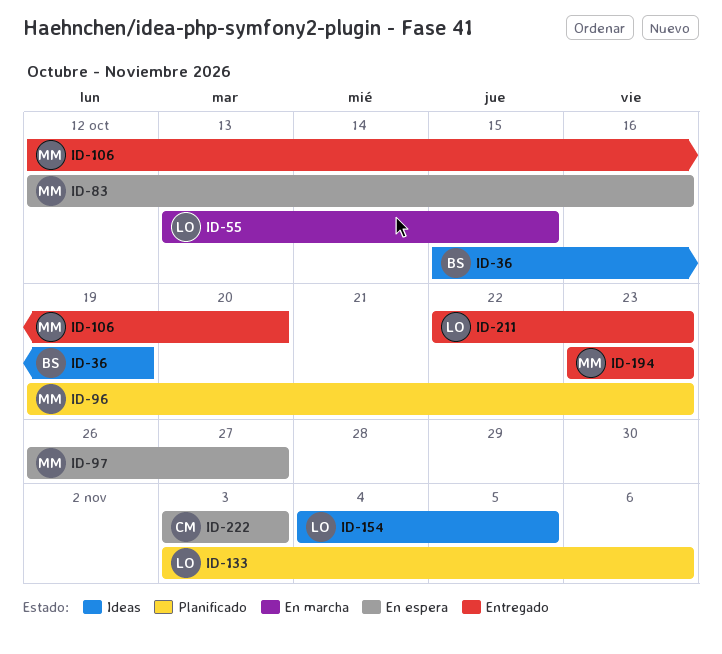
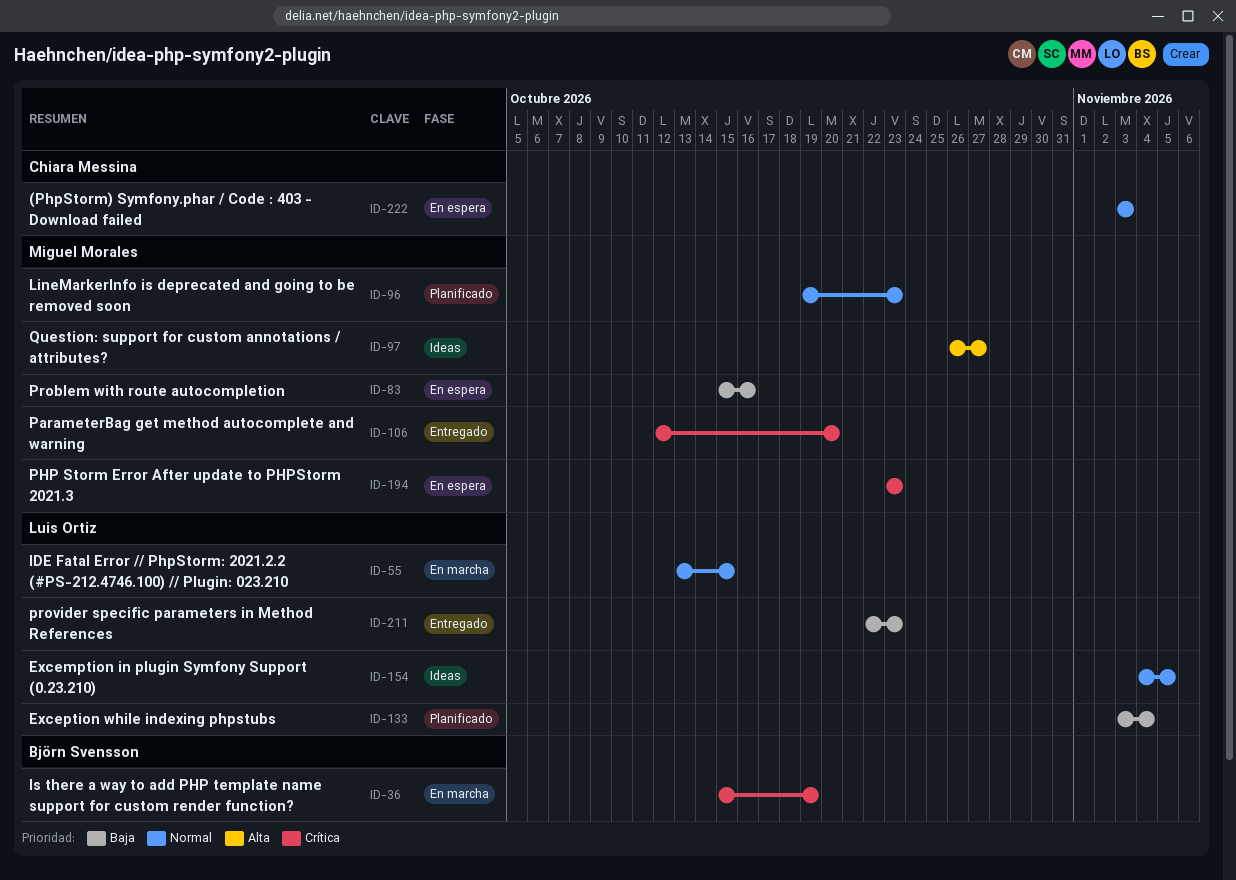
ID-36, status: Ideas -> En marcha
ID-83, start: Oct 12 -> Oct 15
ID-97, status: En espera -> Ideas
ID-133, due: Nov 6 -> Nov 4
ID-194, status: Entregado -> En espera

